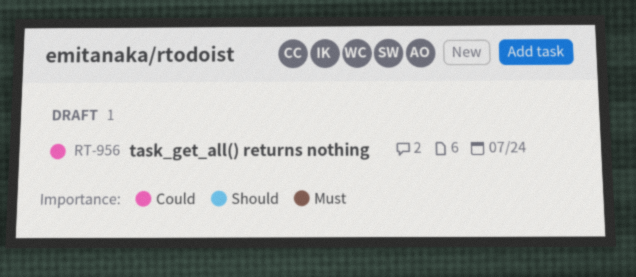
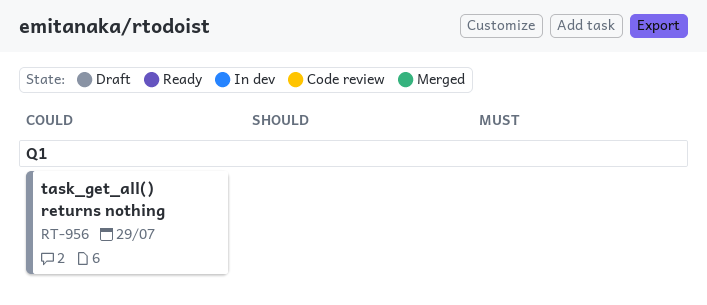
RT-956, due: Jul 24 -> Jul 29

